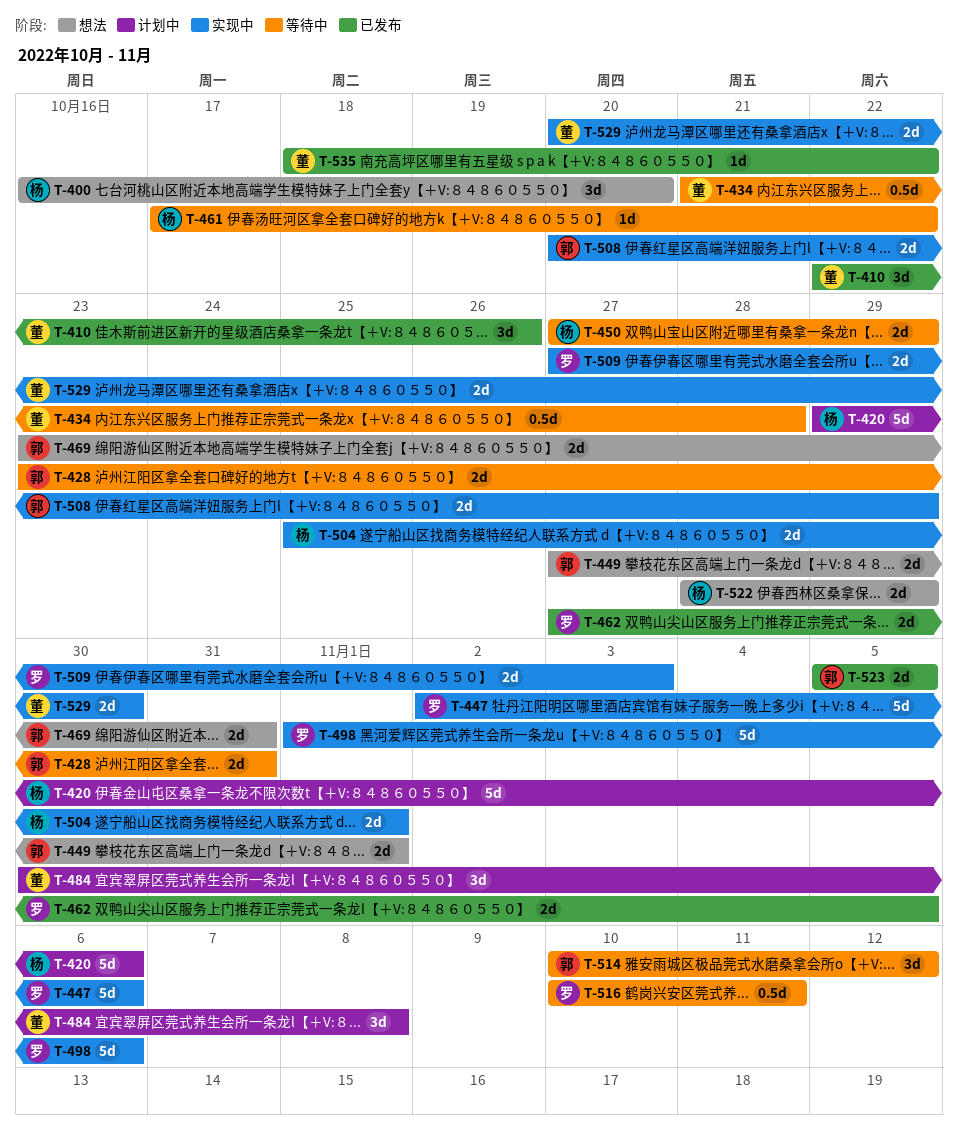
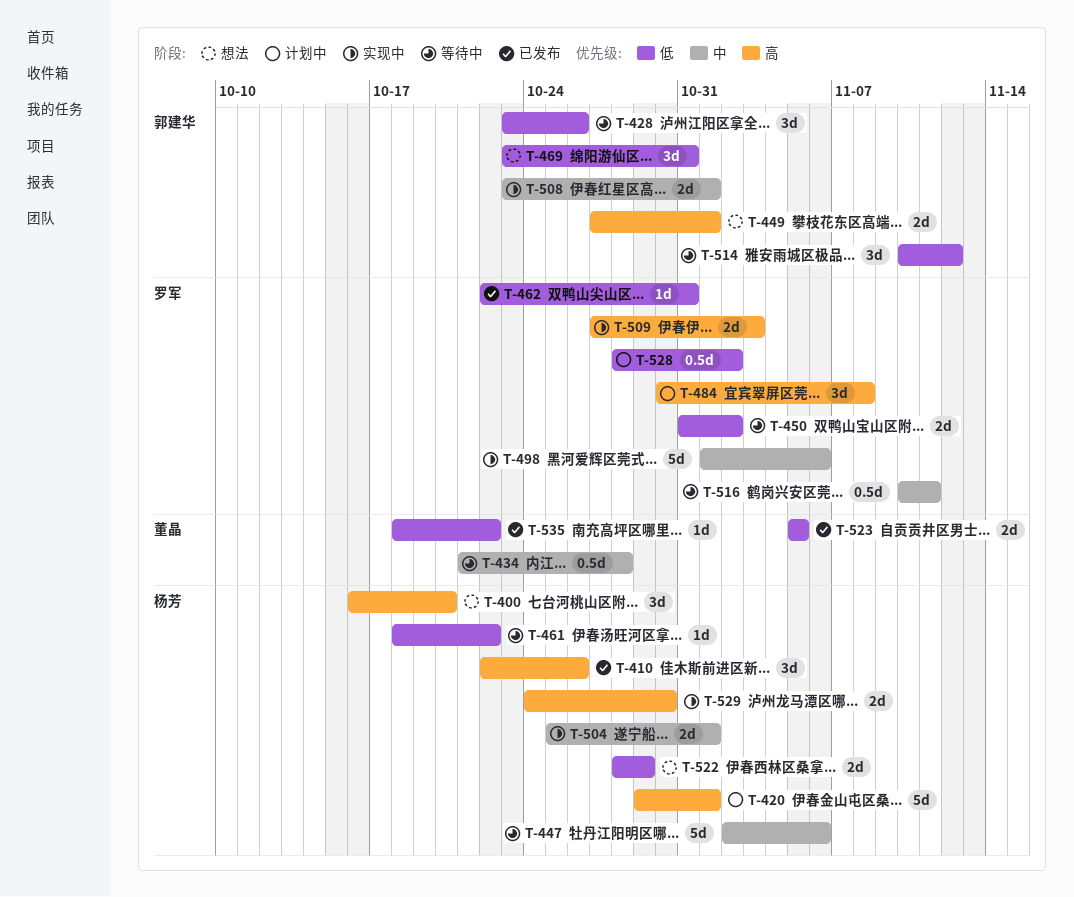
T-410, owner: 董晶 -> 杨芳
T-420, due: Nov 6 -> Nov 1
T-428, estimate: 2d -> 3d
T-428, due: Oct 31 -> Oct 26
T-447, status: 实现中 -> 等待中
T-447, owner: 罗军 -> 杨芳
T-450, owner: 杨芳 -> 罗军
T-450, start: Oct 27 -> Oct 31
T-450, due: Oct 29 -> Nov 2
T-461, start: Oct 17 -> Oct 18
T-462, estimate: 2d -> 1d
T-462, start: Oct 27 -> Oct 22
T-462, due: Nov 5 -> Oct 31
T-469, estimate: 2d -> 3d
T-484, owner: 董晶 -> 罗军
T-508, start: Oct 20 -> Oct 23
T-508, due: Oct 29 -> Nov 1
T-523, owner: 郭建华 -> 董晶
T-528: none -> present
T-529, owner: 董晶 -> 杨芳
T-529, start: Oct 20 -> Oct 24

